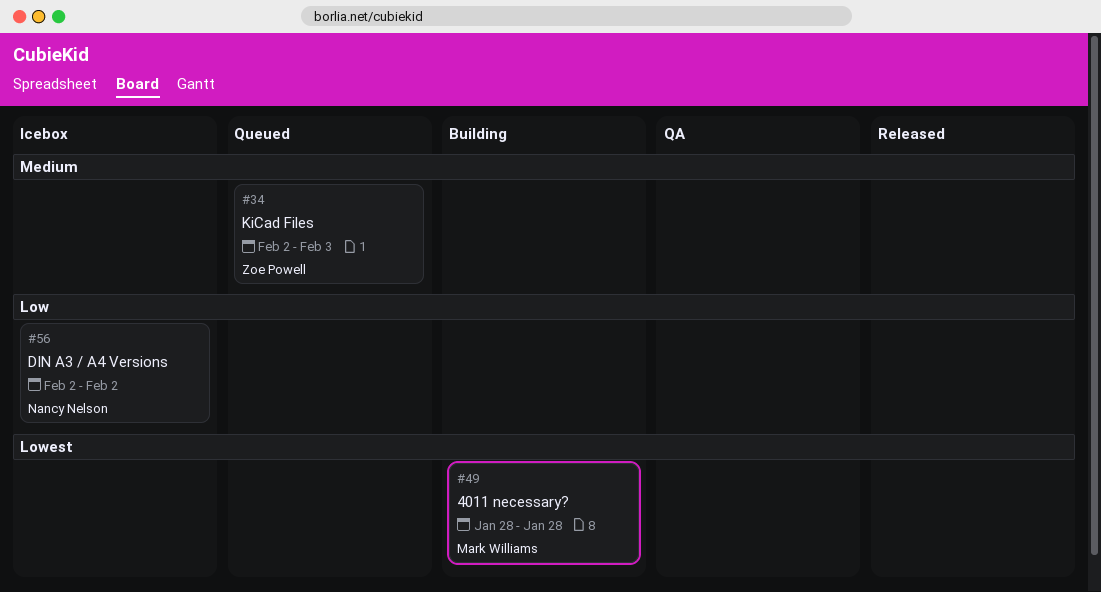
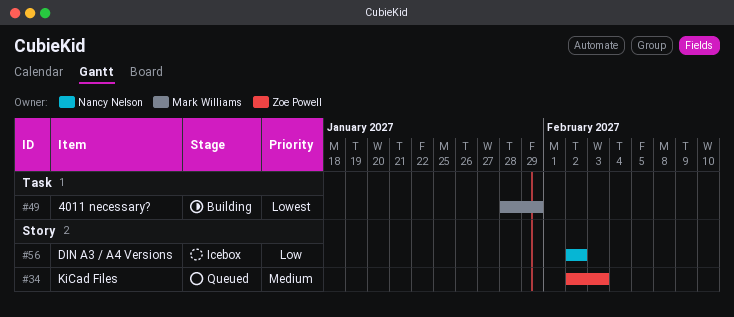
#49, due: Jan 28 -> Jan 29

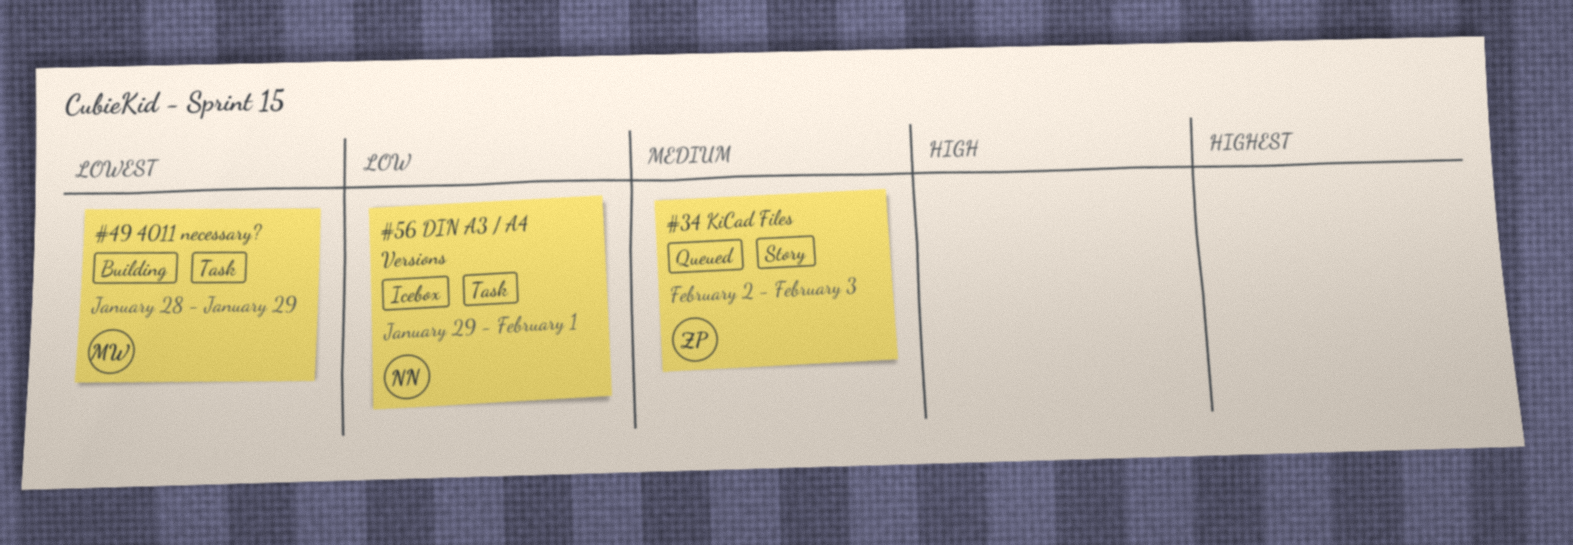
#56, label: Story -> Task
#56, start: Feb 2 -> Jan 29
#56, due: Feb 2 -> Feb 1

